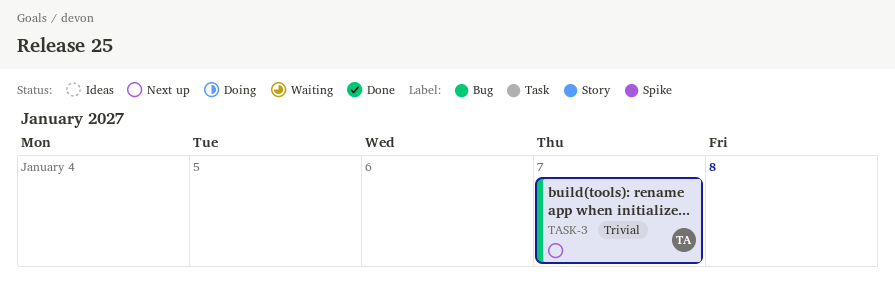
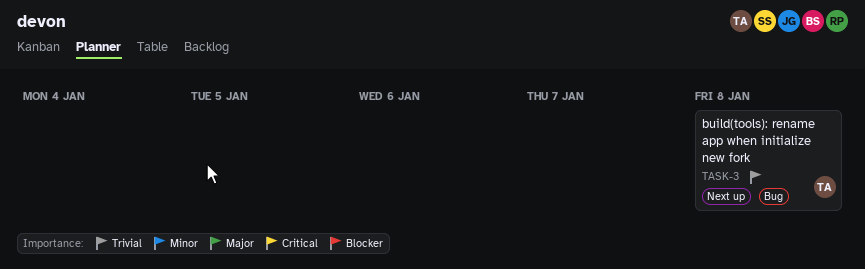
TASK-3, due: Jan 7 -> Jan 8

